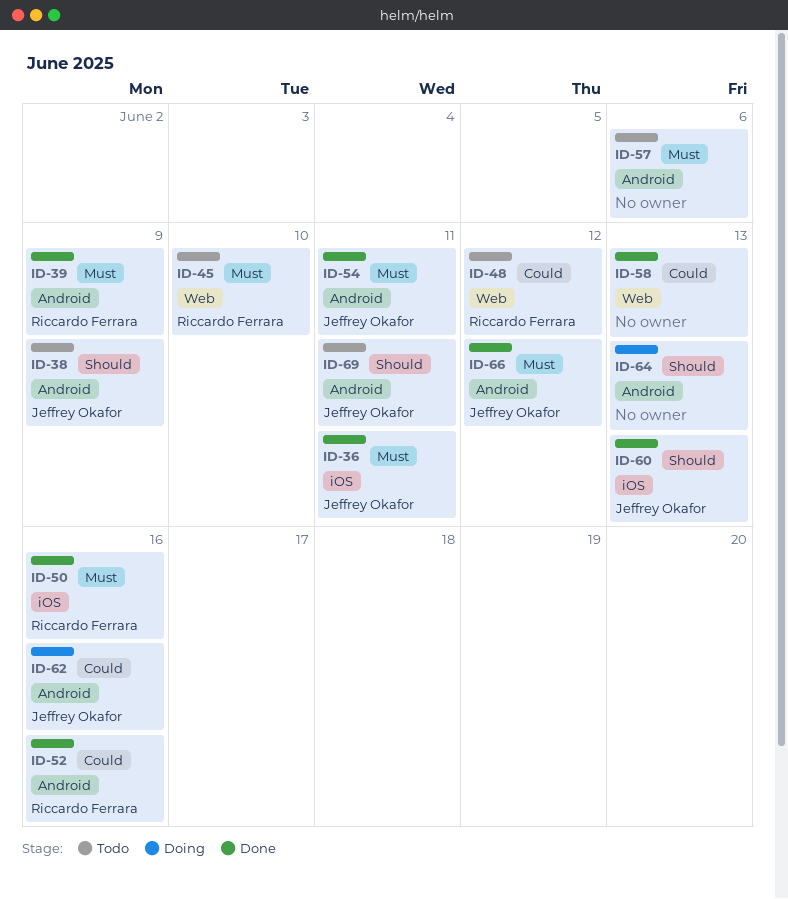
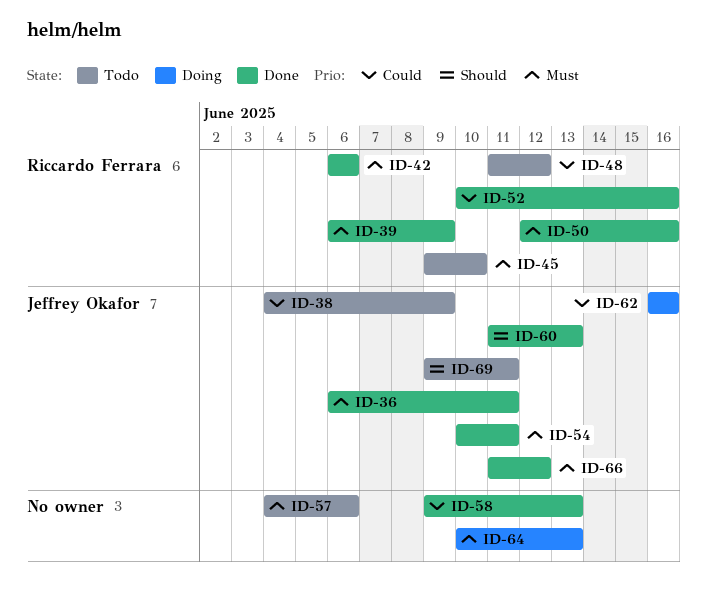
ID-38, priority: Should -> Could
ID-42: none -> present
ID-64, priority: Should -> Must

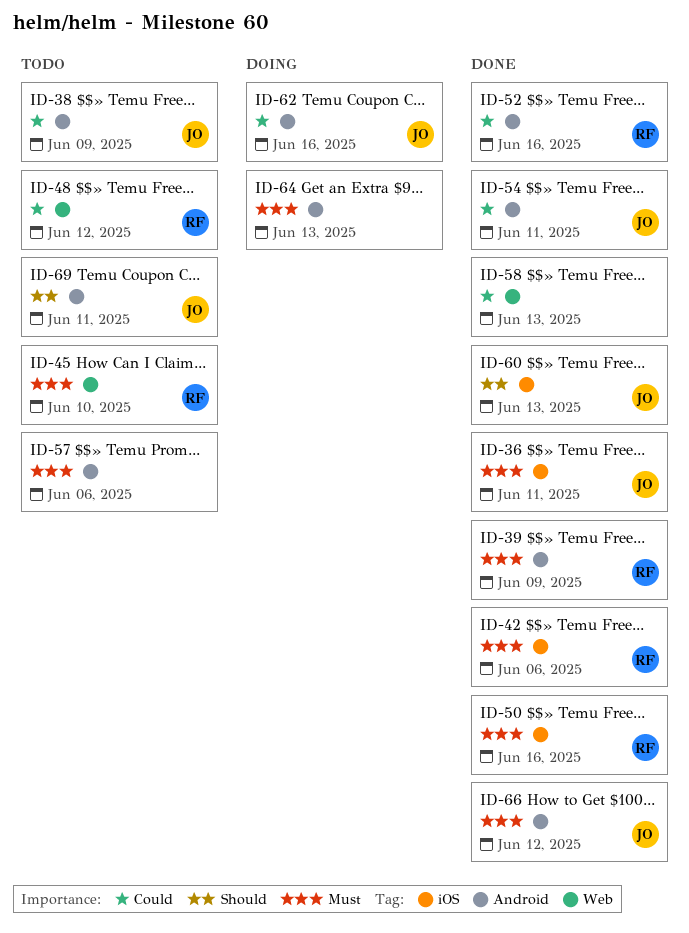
ID-54, priority: Must -> Could

